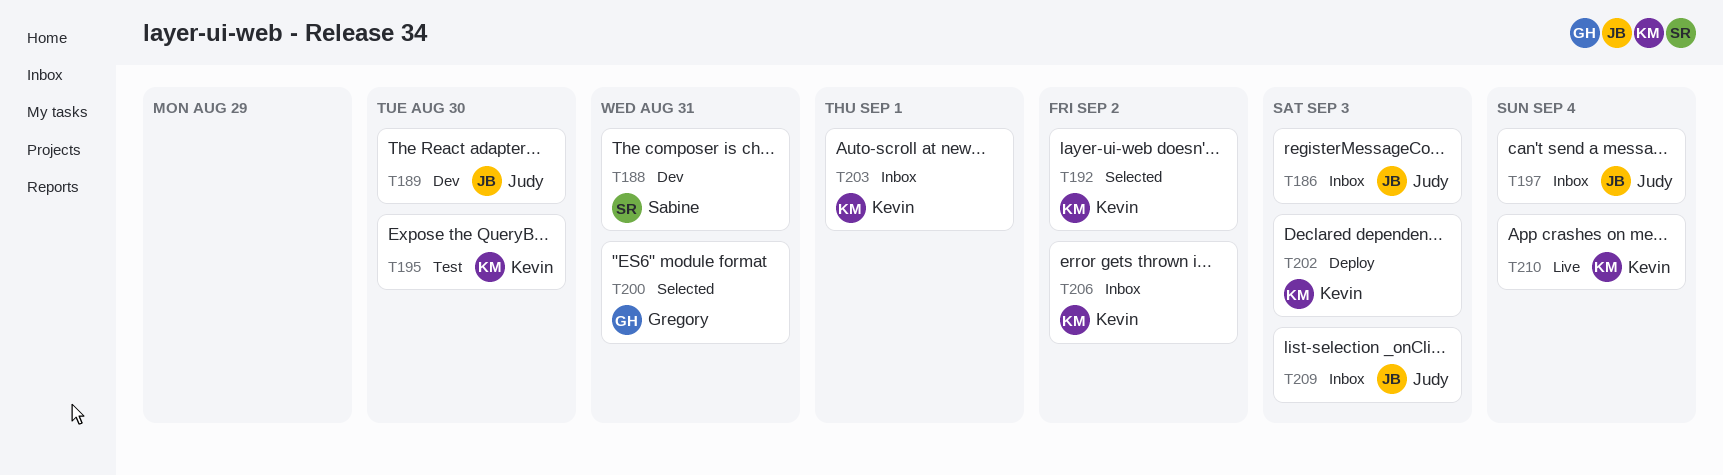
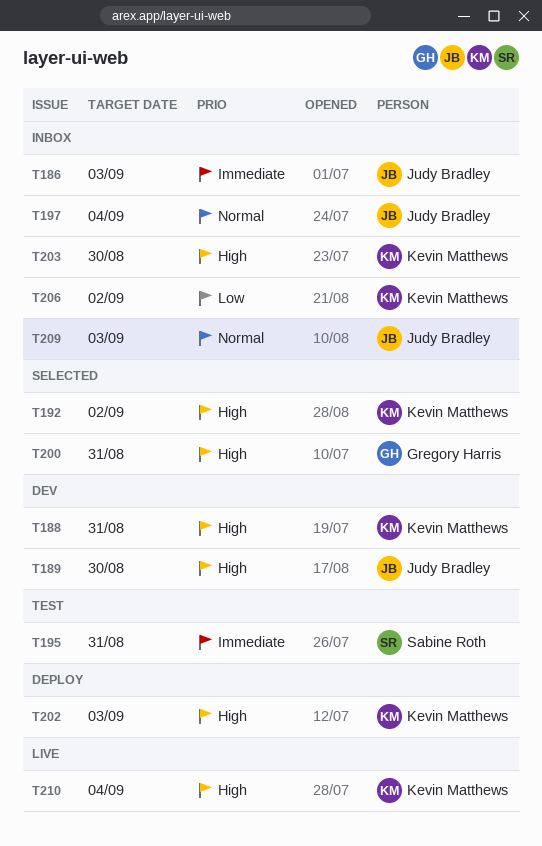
T188, owner: Sabine Roth -> Kevin Matthews
T195, owner: Kevin Matthews -> Sabine Roth
T195, due: Aug 30 -> Aug 31
T203, due: Sep 1 -> Aug 30

